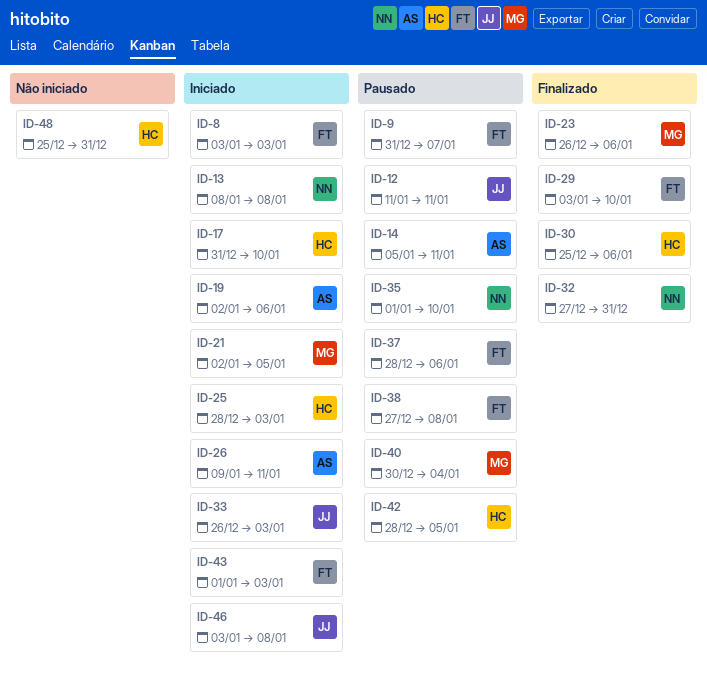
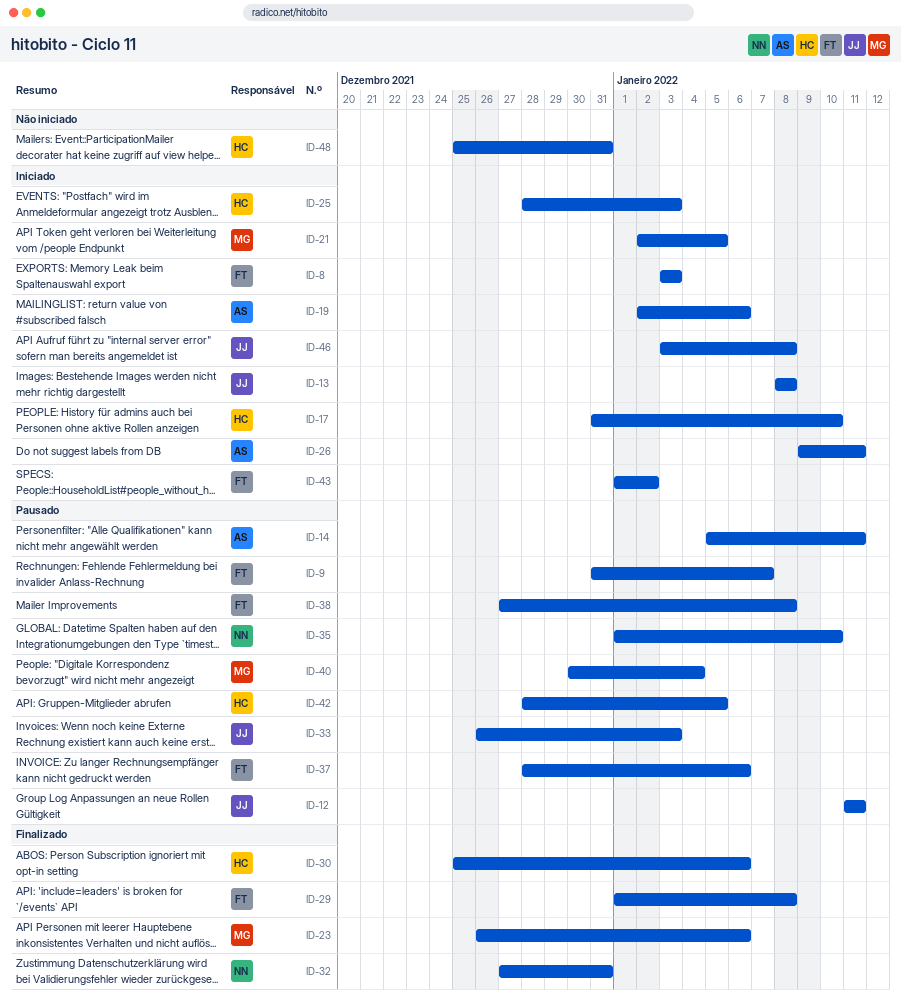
ID-13, owner: NN -> JJ
ID-29, start: Jan 3 -> Jan 1
ID-29, due: Jan 10 -> Jan 8
ID-33, status: Iniciado -> Pausado
ID-43, due: Jan 3 -> Jan 2

